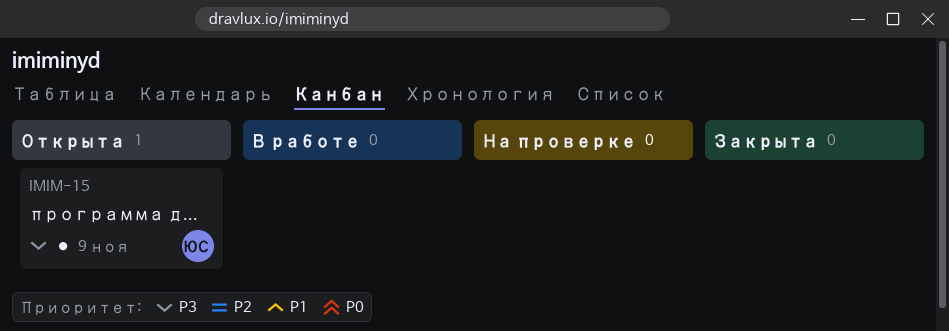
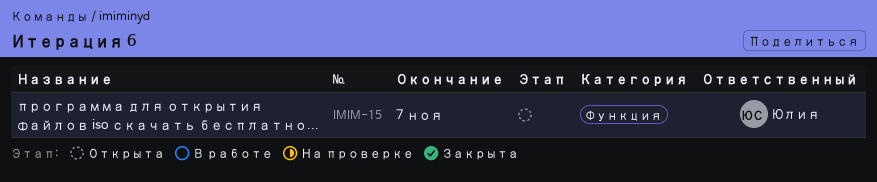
IMIM-15, due: Nov 9 -> Nov 7

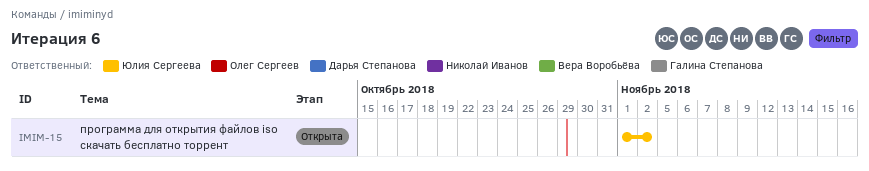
IMIM-15, due: Nov 7 -> Nov 2

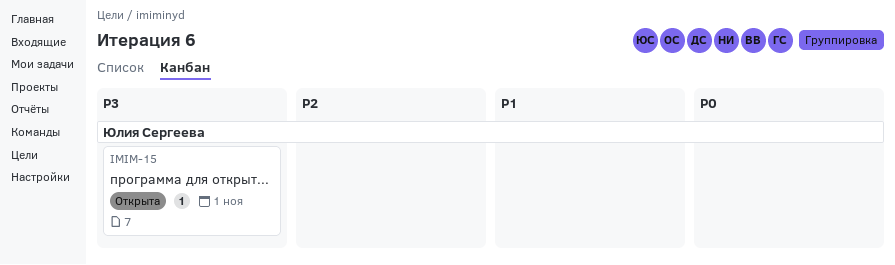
IMIM-15, due: Nov 2 -> Nov 1

